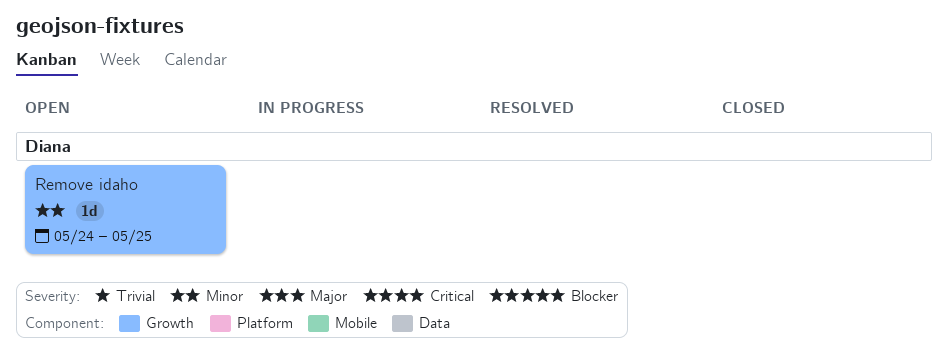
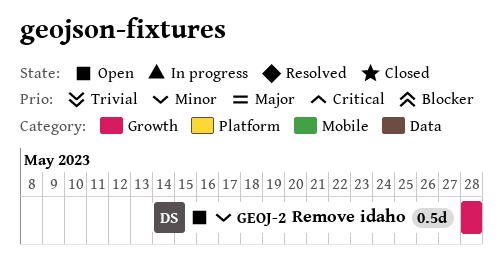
Remove idaho, estimate: 1d -> 0.5d
Remove idaho, start: May 24 -> May 28
Remove idaho, due: May 25 -> May 28

